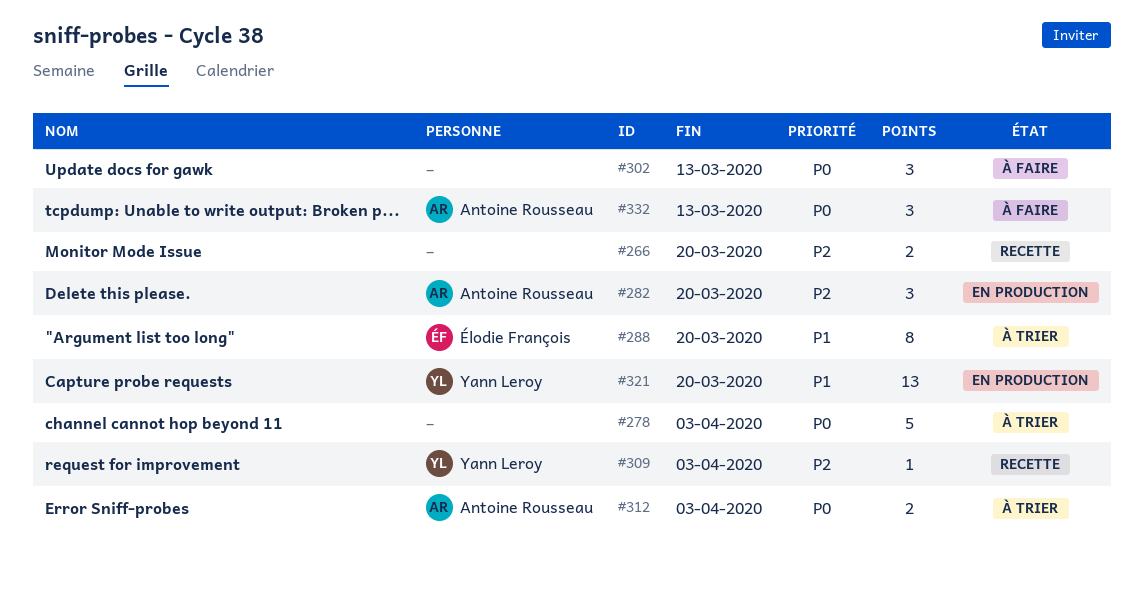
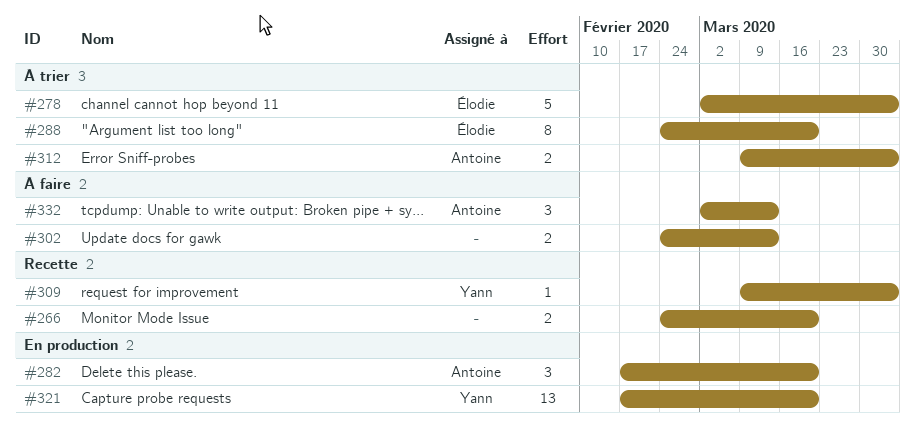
#278, owner: none -> Élodie François
#302, estimate: 3 -> 2

